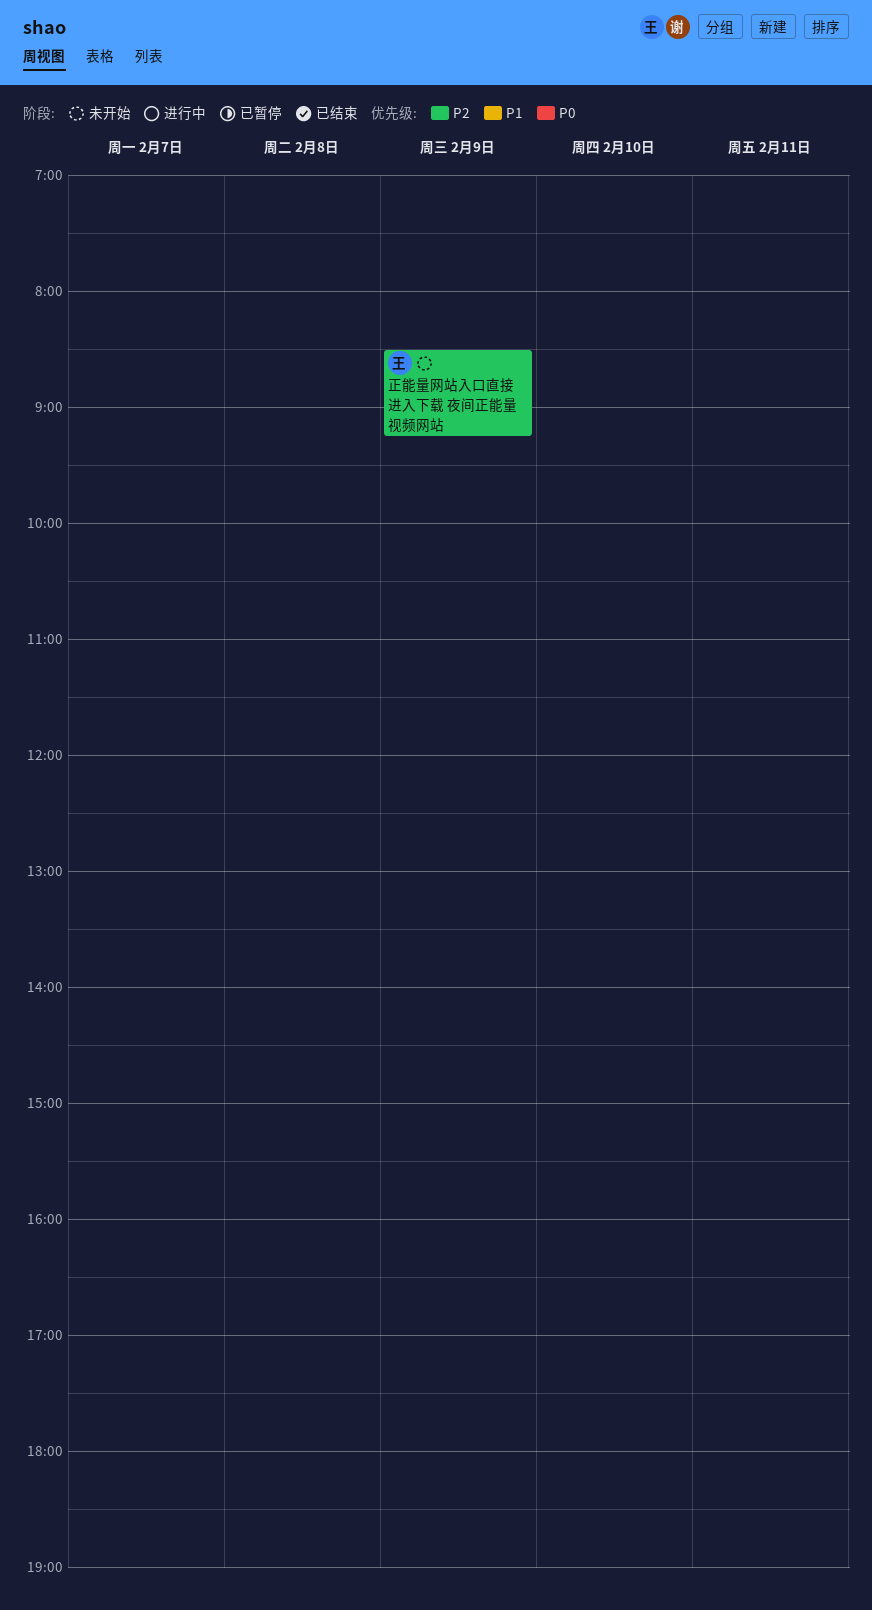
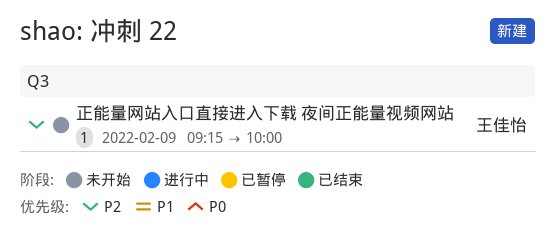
正能量网站入口直接进入下载 夜间正能量视频网站, begins: 08:30 -> 09:15
正能量网站入口直接进入下载 夜间正能量视频网站, ends: 09:15 -> 10:00

